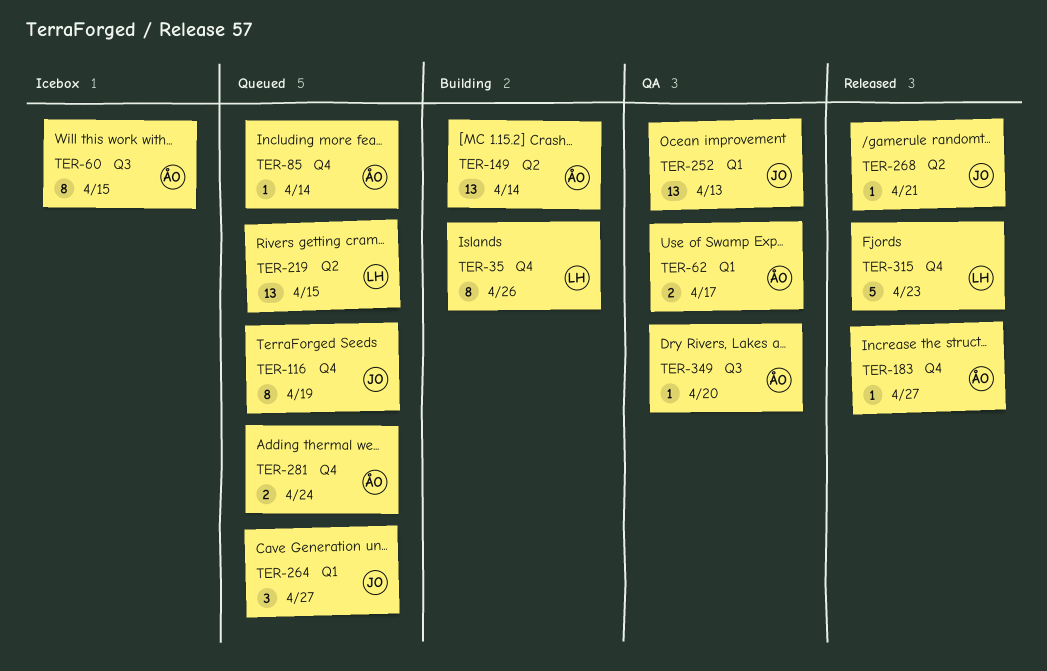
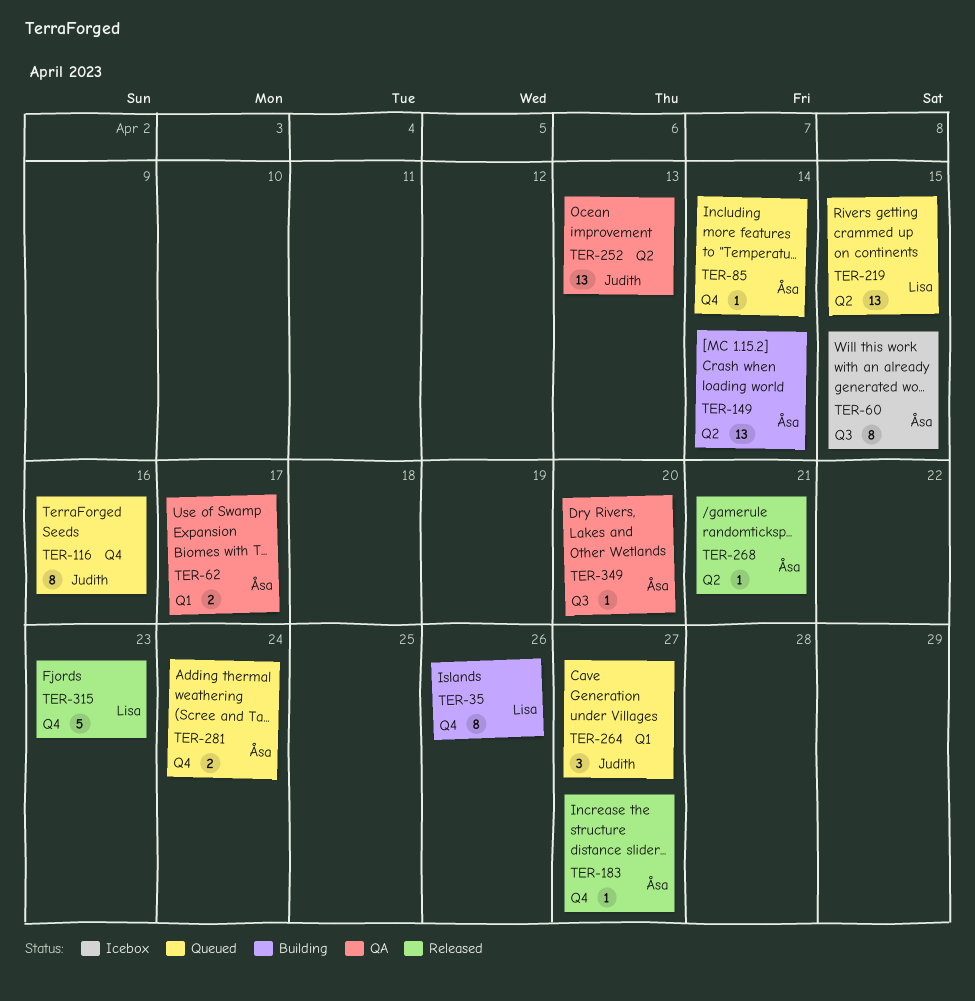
TER-116, due: Apr 19 -> Apr 16
TER-252, label: Q1 -> Q2
TER-268, owner: Judith -> Åsa

